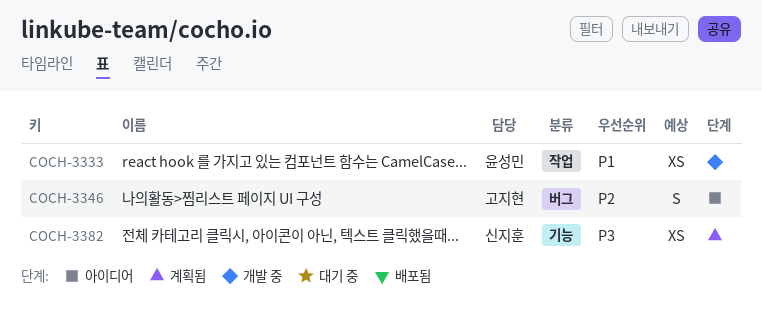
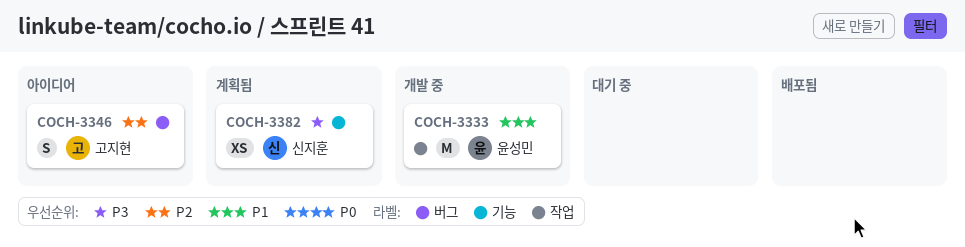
COCH-3333, estimate: XS -> M

